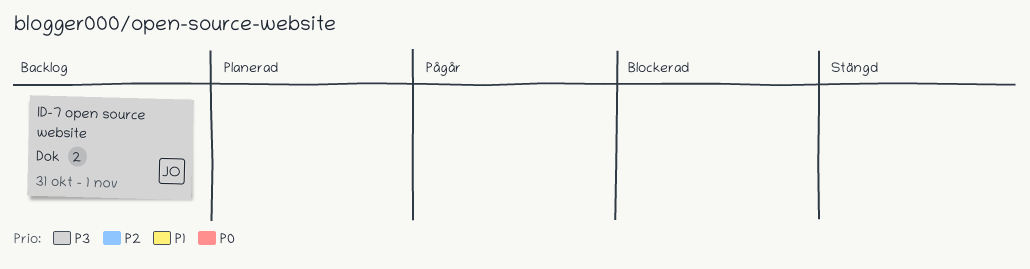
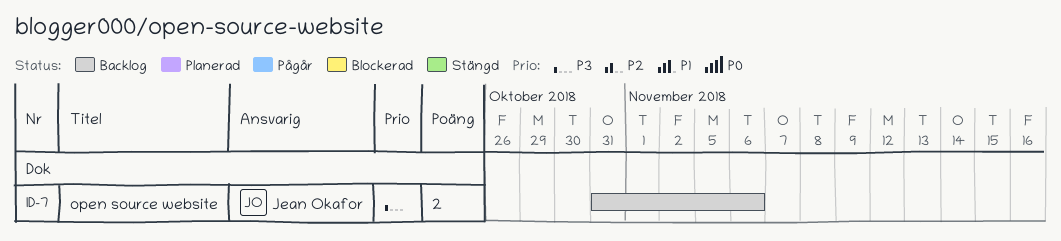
ID-7, due: Nov 1 -> Nov 6

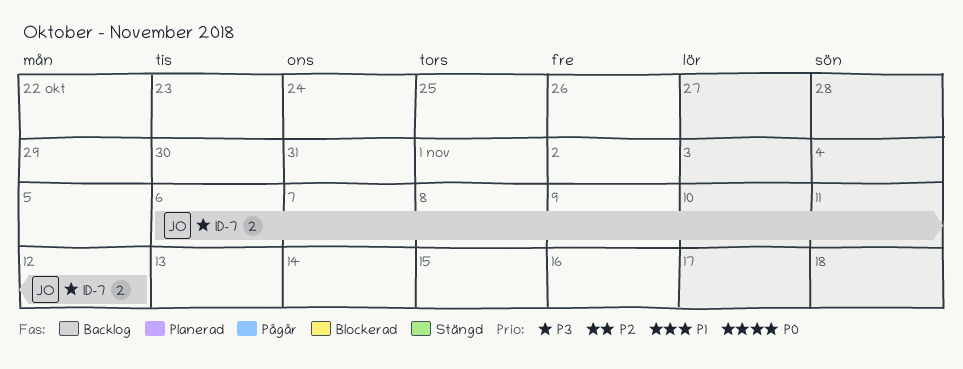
ID-7, start: Oct 31 -> Nov 6
ID-7, due: Nov 6 -> Nov 12

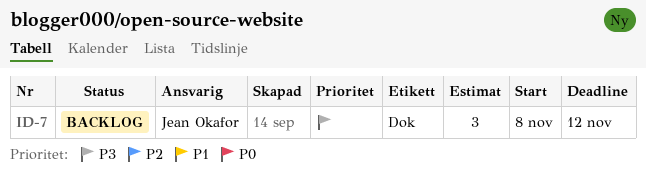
ID-7, estimate: 2 -> 3
ID-7, start: Nov 6 -> Nov 8

